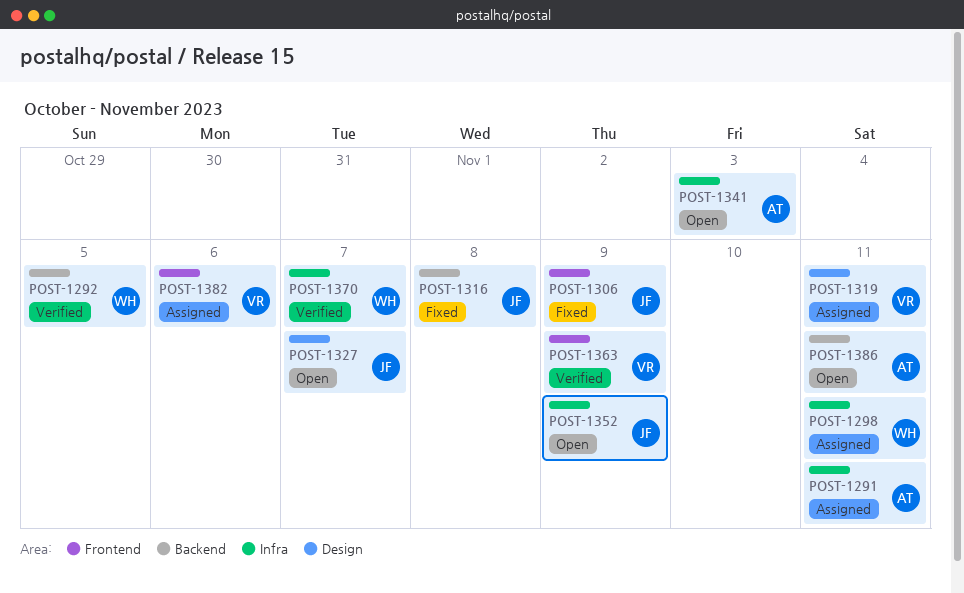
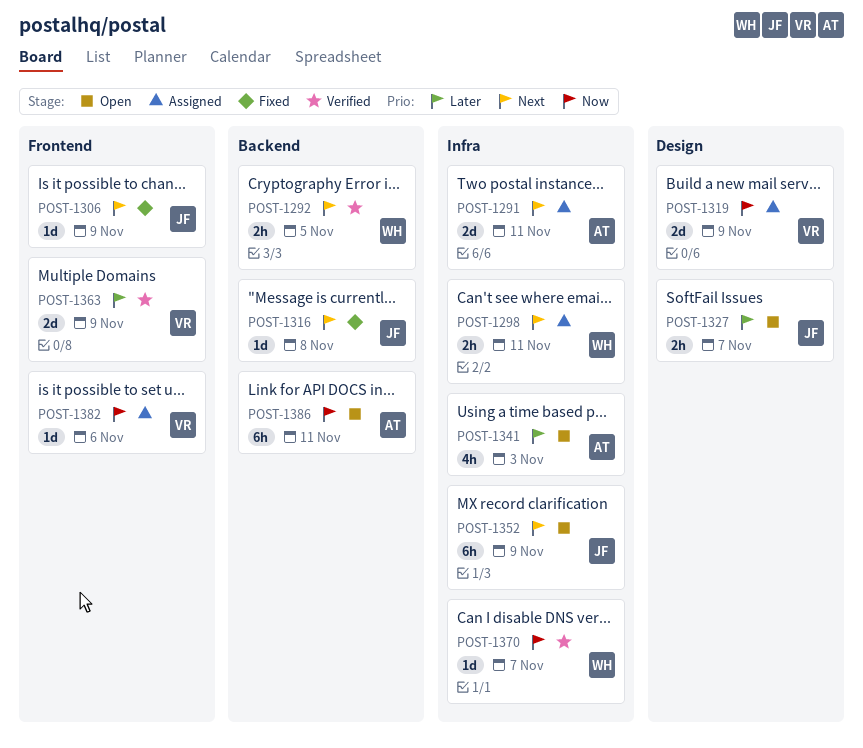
POST-1319, due: Nov 11 -> Nov 9

